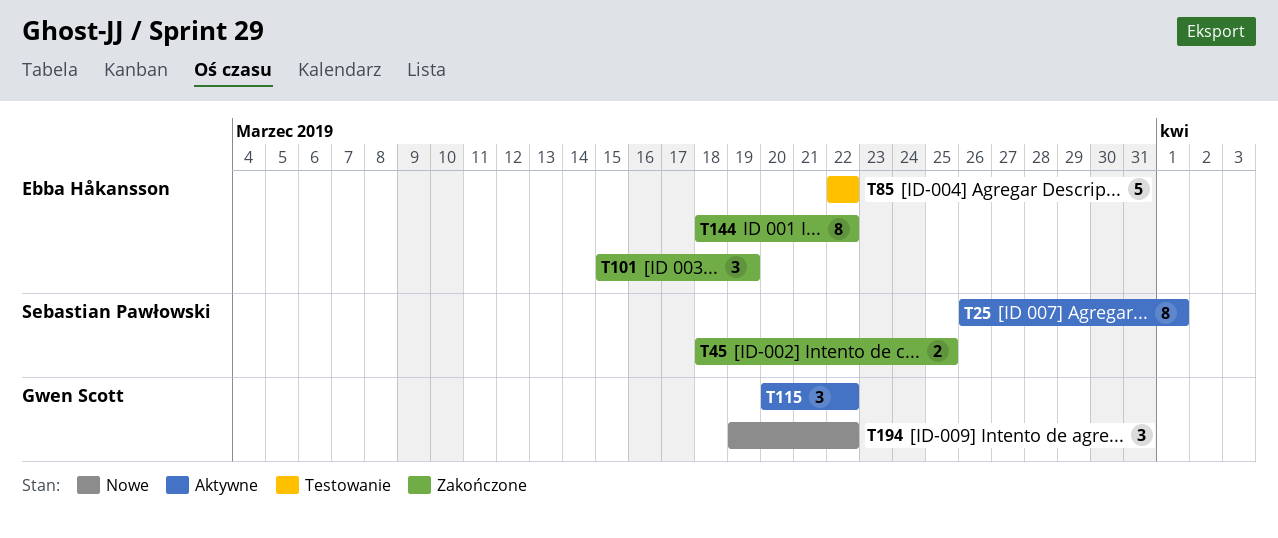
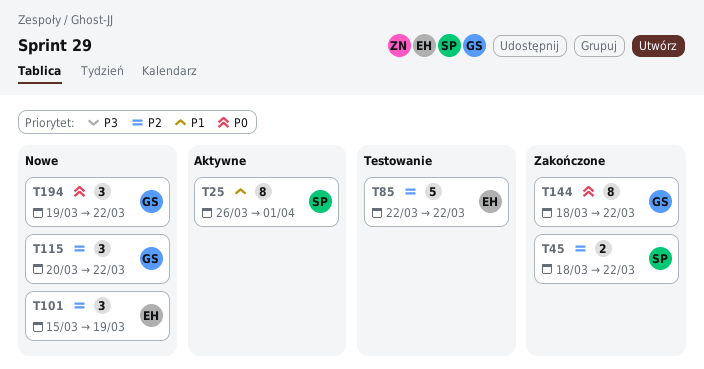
T45, due: Mar 25 -> Mar 22
T101, status: Zakończone -> Nowe
T115, status: Aktywne -> Nowe
T144, owner: Ebba Håkansson -> Gwen Scott

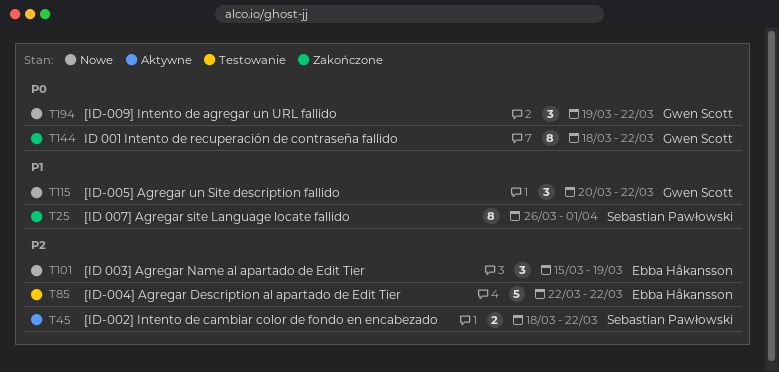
T25, status: Aktywne -> Zakończone
T45, status: Zakończone -> Aktywne
T115, priority: P2 -> P1

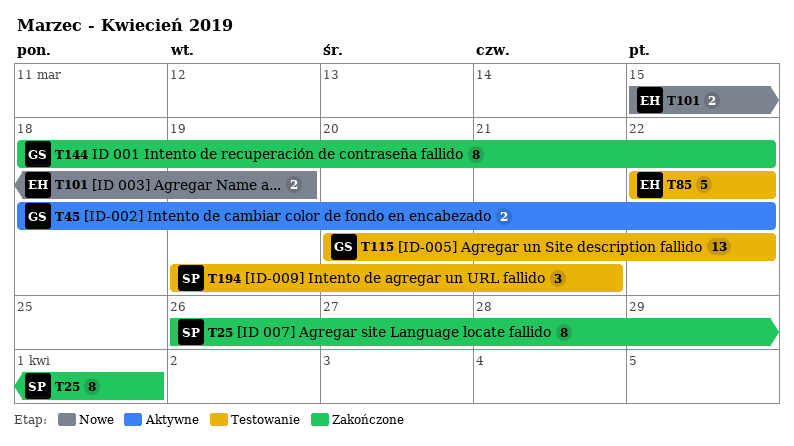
T45, owner: Sebastian Pawłowski -> Gwen Scott
T101, estimate: 3 -> 2
T115, status: Nowe -> Testowanie
T115, estimate: 3 -> 13
T194, status: Nowe -> Testowanie
T194, owner: Gwen Scott -> Sebastian Pawłowski
T194, due: Mar 22 -> Mar 21

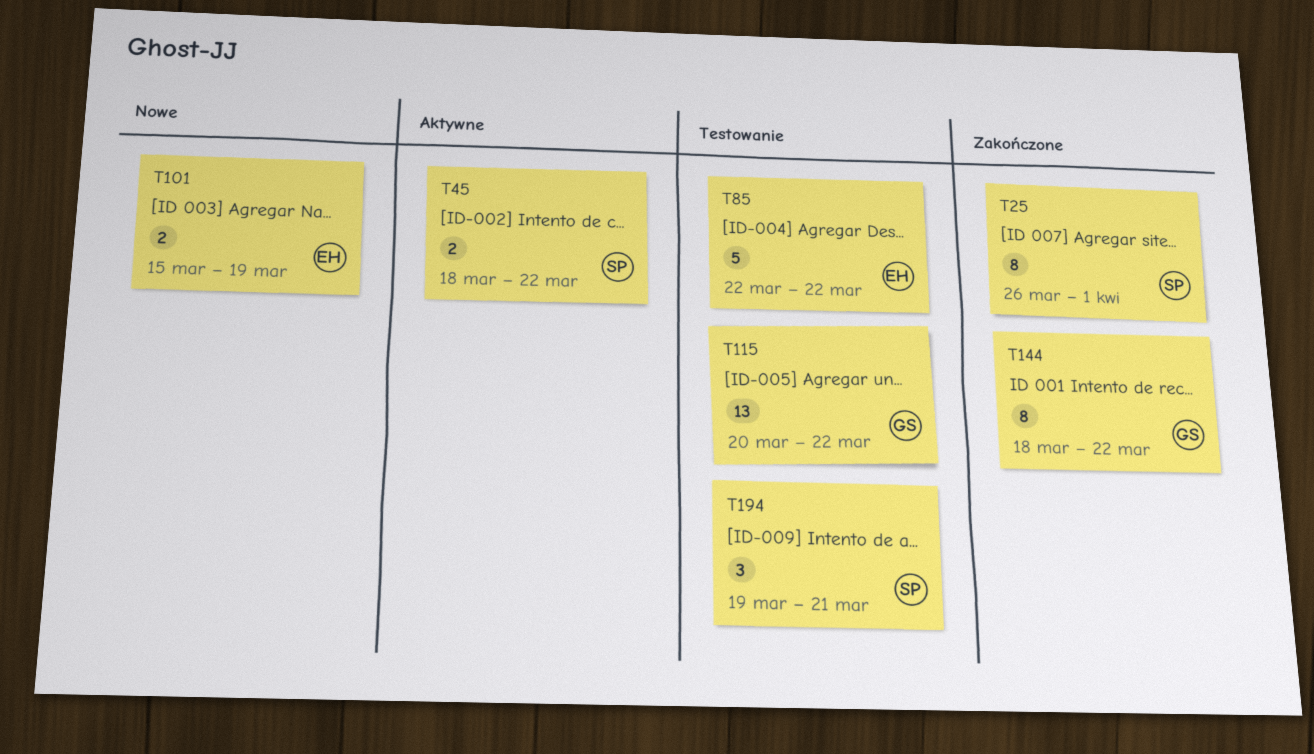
T45, owner: GS -> SP

